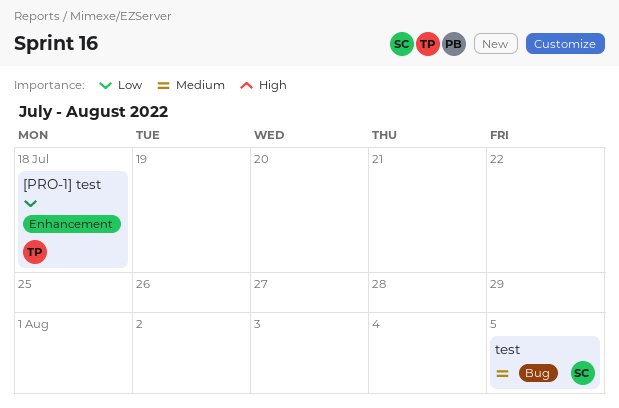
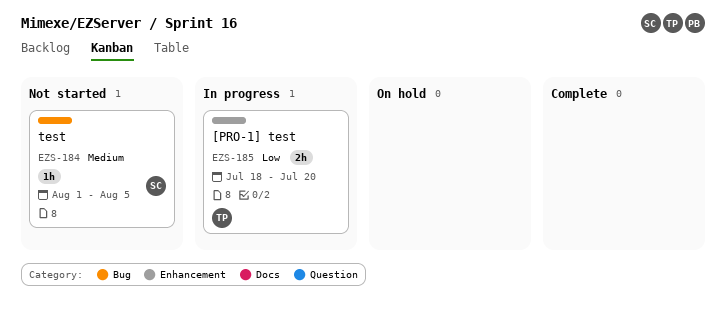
[PRO-1] test, due: Jul 18 -> Jul 20

